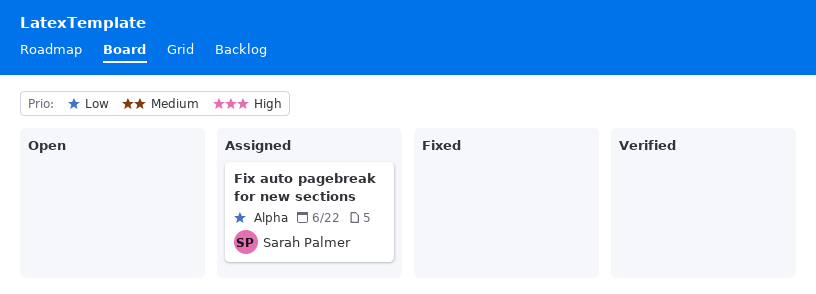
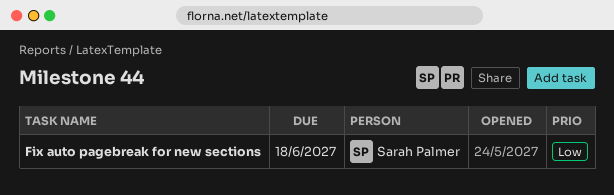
Fix auto pagebreak for new sections, due: Jun 22 -> Jun 18

